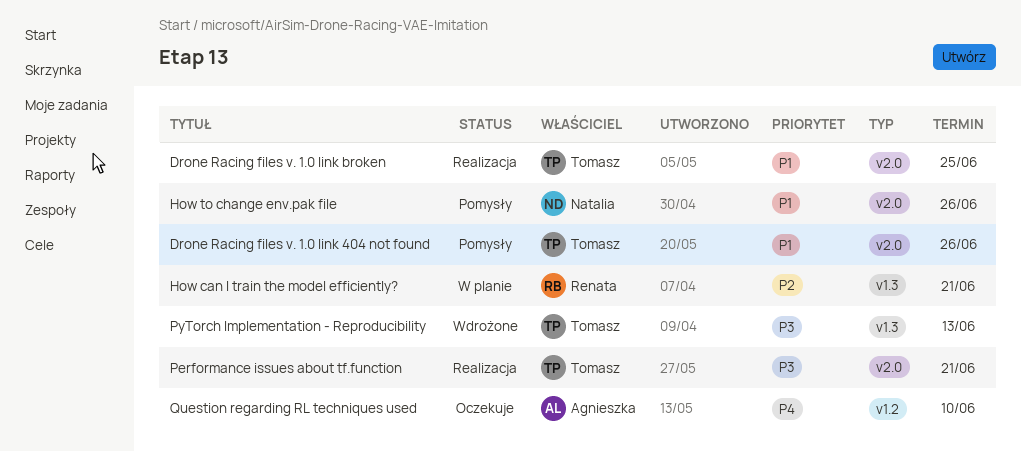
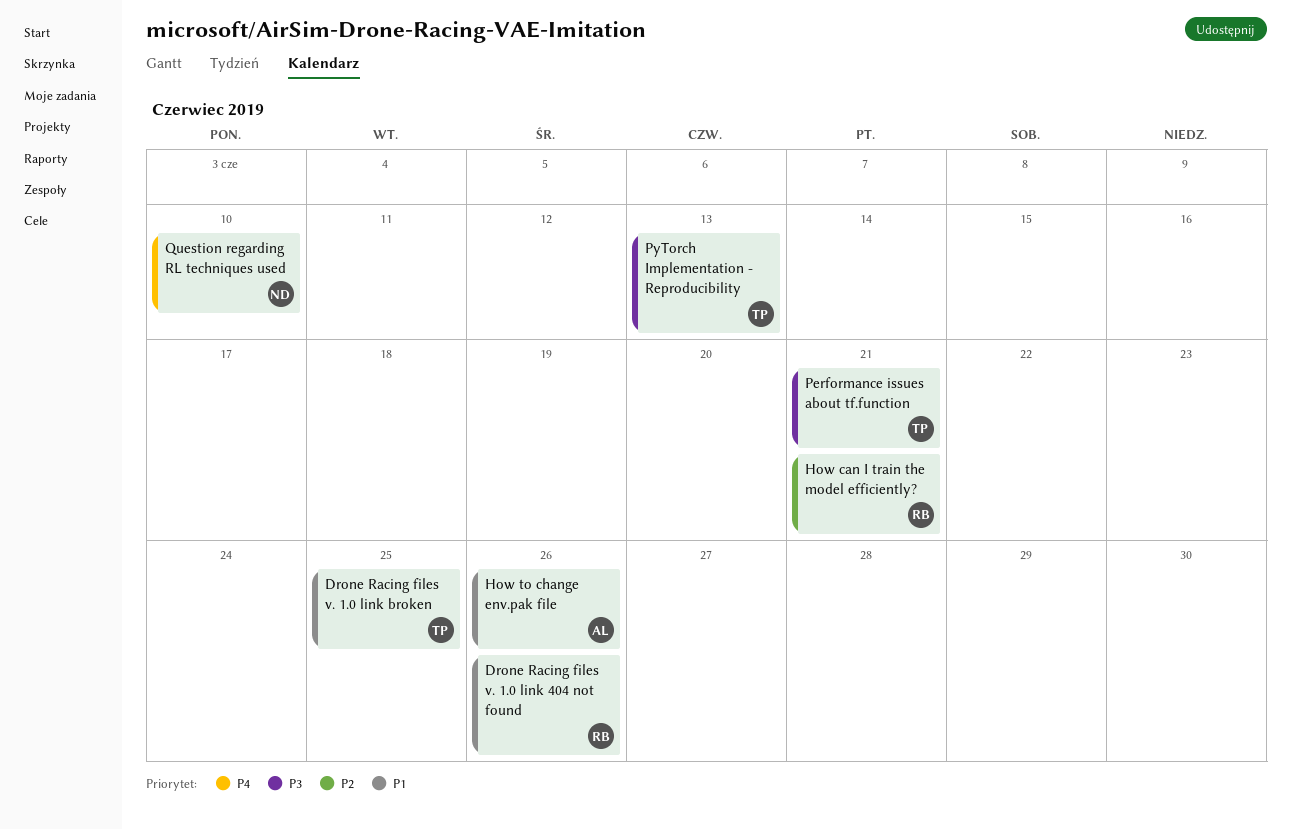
Drone Racing files v. 1.0 link 404 not found, owner: Tomasz -> Renata
How to change env.pak file, owner: Natalia -> Agnieszka
Question regarding RL techniques used, owner: Agnieszka -> Natalia

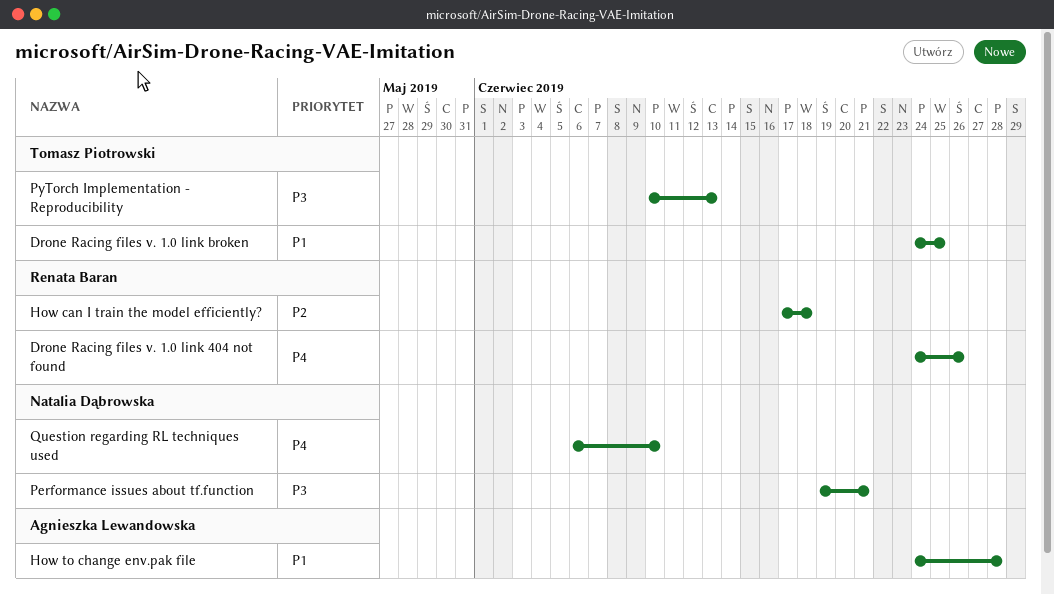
Drone Racing files v. 1.0 link 404 not found, priority: P1 -> P4
How can I train the model efficiently?, due: Jun 21 -> Jun 18
How to change env.pak file, due: Jun 26 -> Jun 28
Performance issues about tf.function, owner: Tomasz Piotrowski -> Natalia Dąbrowska

